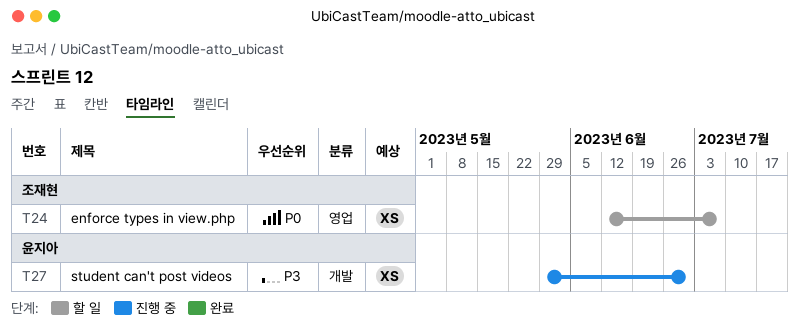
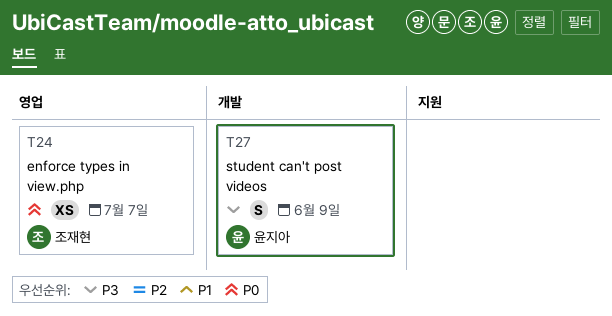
T27, estimate: XS -> S
T27, due: Jun 30 -> Jun 9

